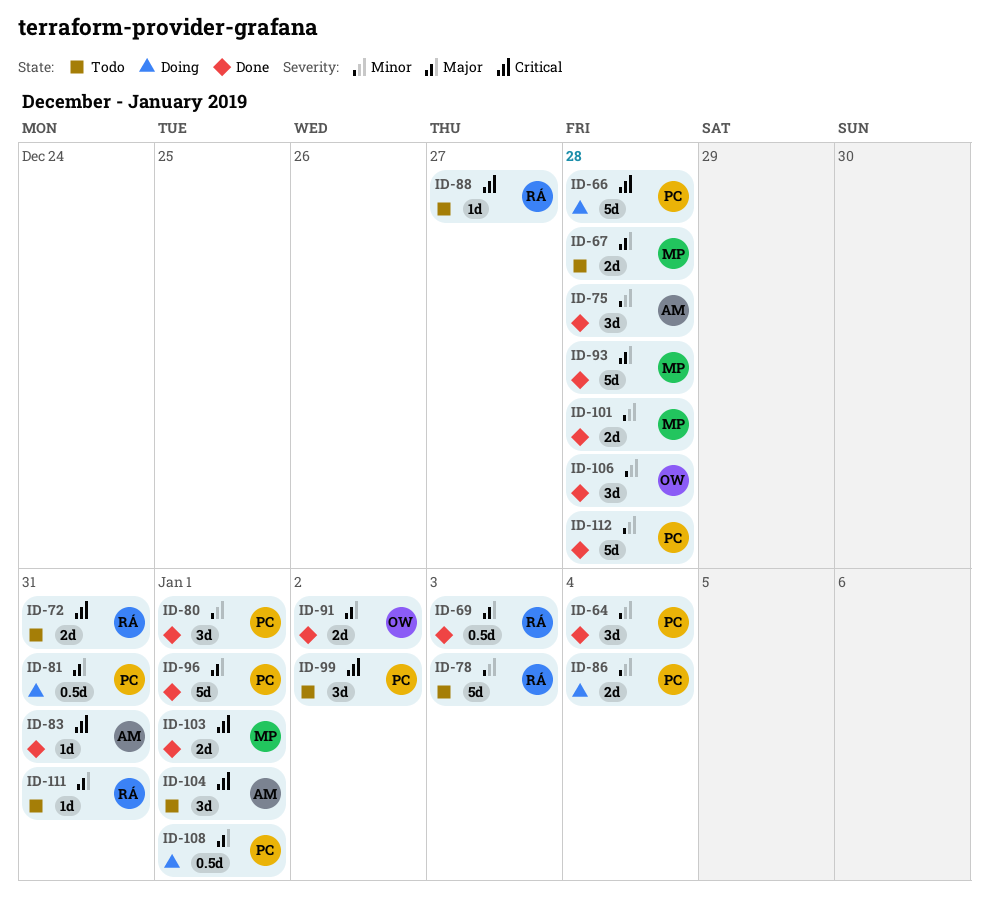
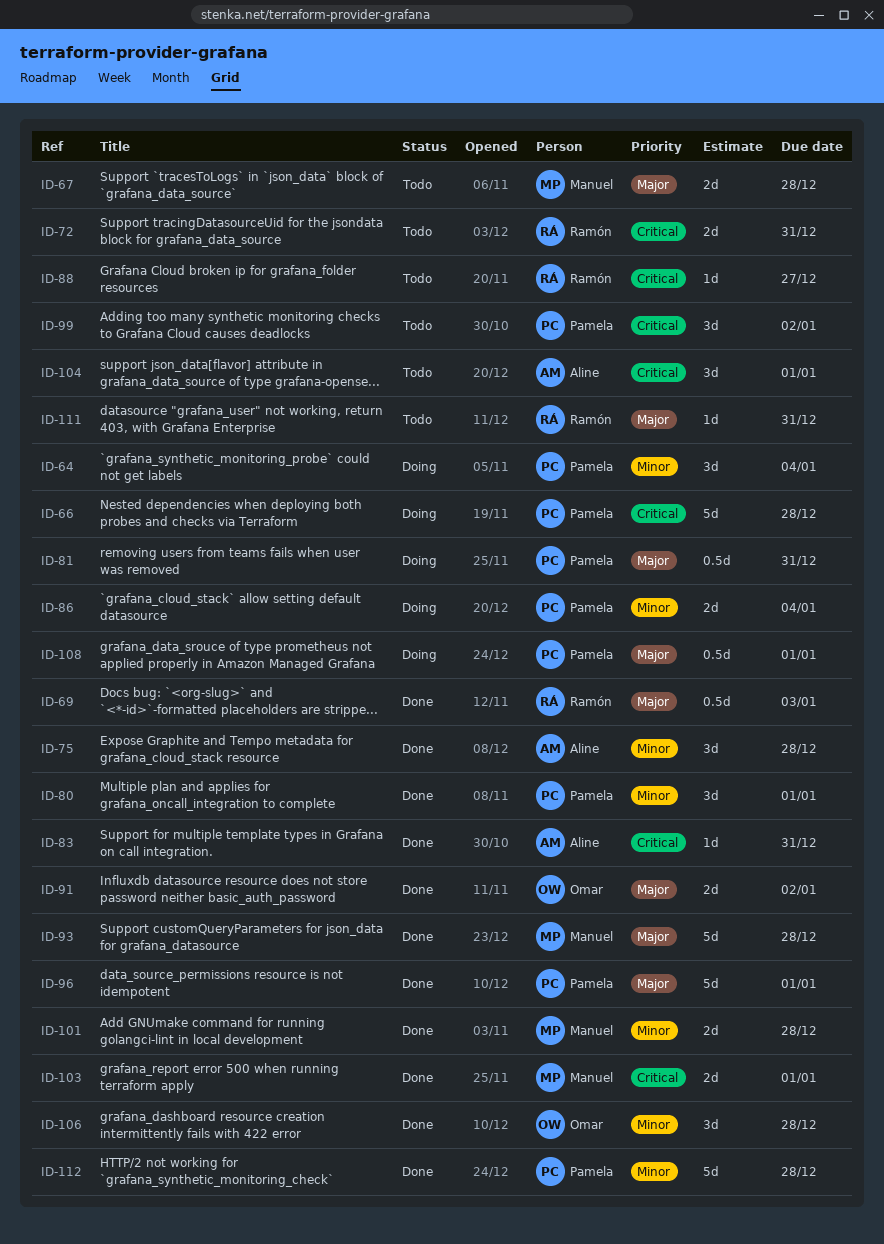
ID-64, status: Done -> Doing
ID-78: present -> none

